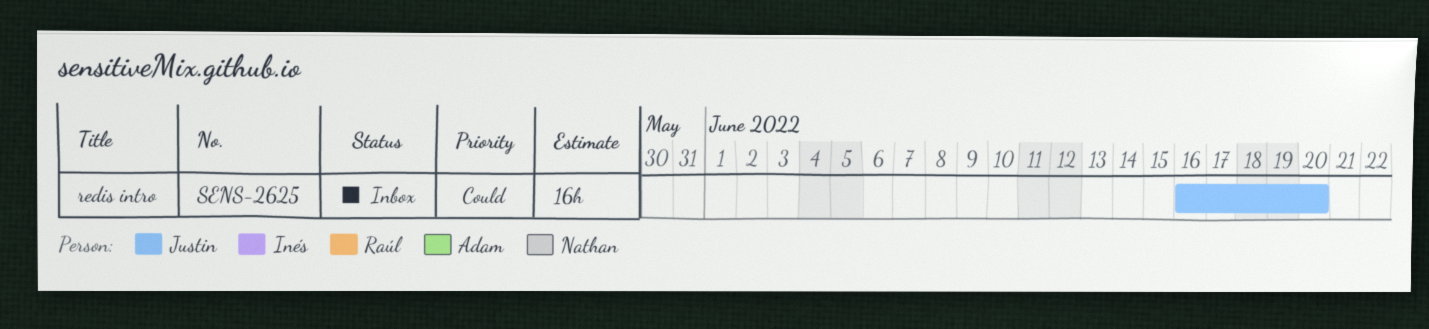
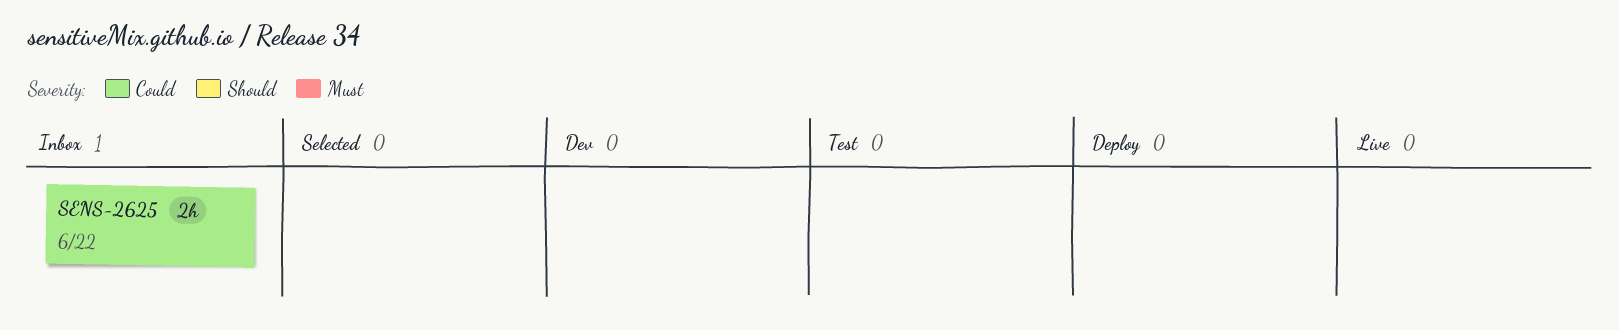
SENS-2625, estimate: 16h -> 2h
SENS-2625, due: Jun 20 -> Jun 22

